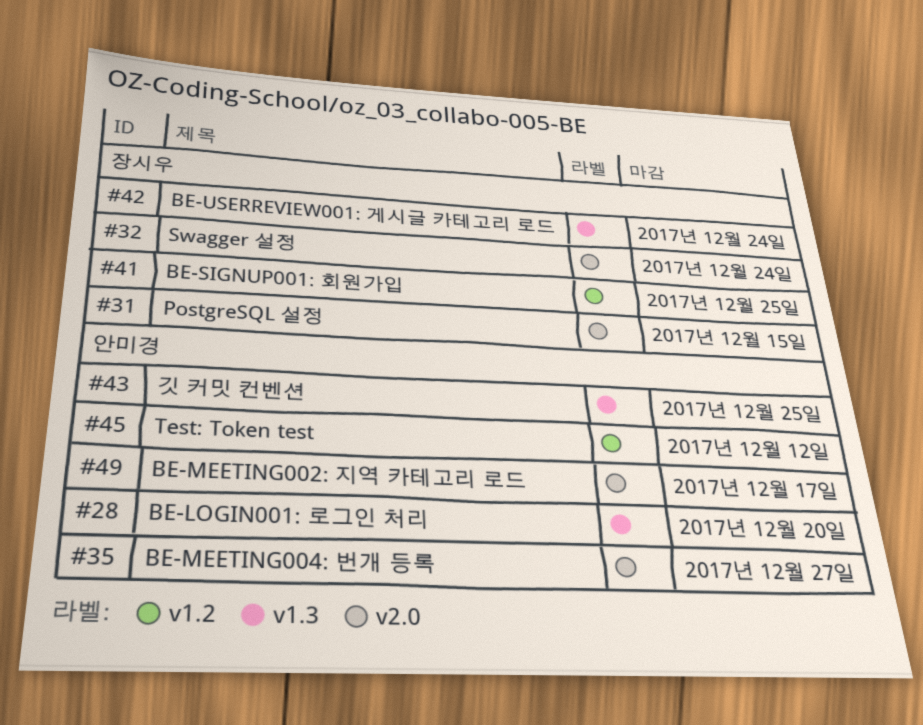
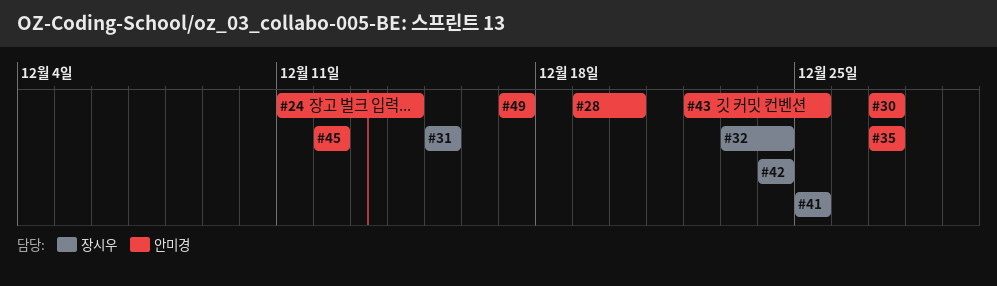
#24: none -> present
#30: none -> present

